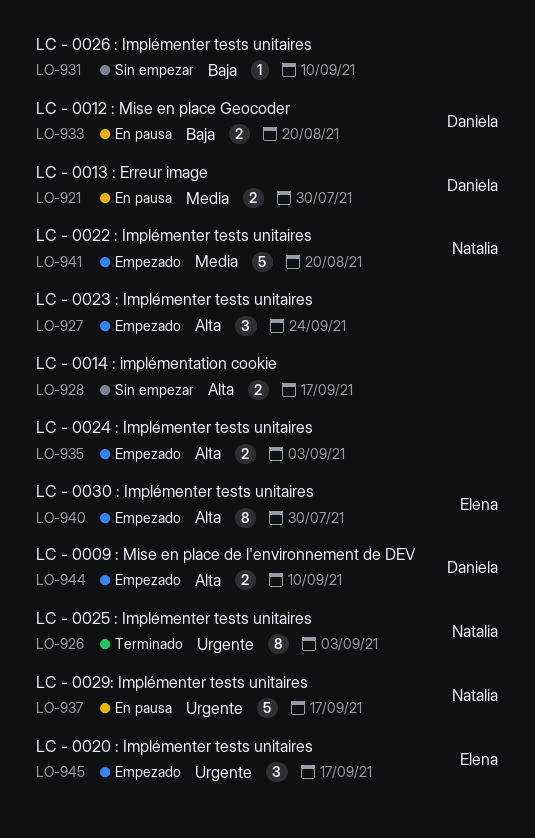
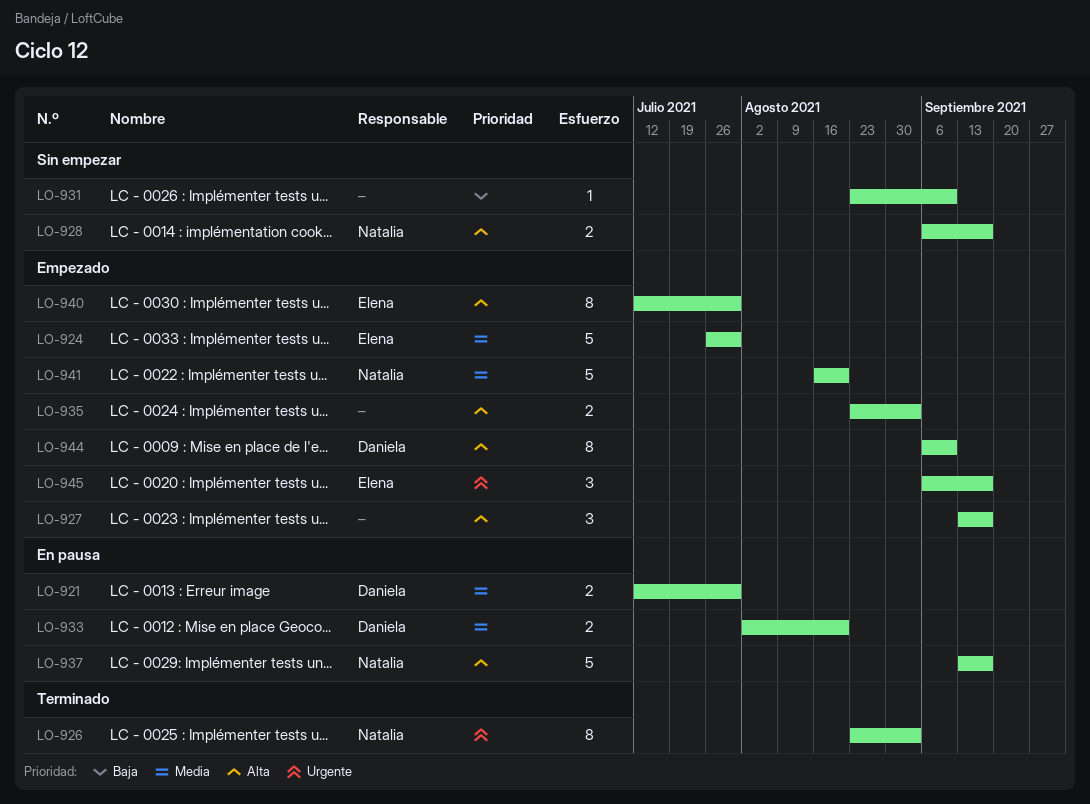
LO-924: none -> present
LO-927, due: Sep 24 -> Sep 17
LO-928, owner: none -> Natalia
LO-933, priority: Baja -> Media
LO-937, priority: Urgente -> Alta
LO-944, estimate: 2 -> 8

